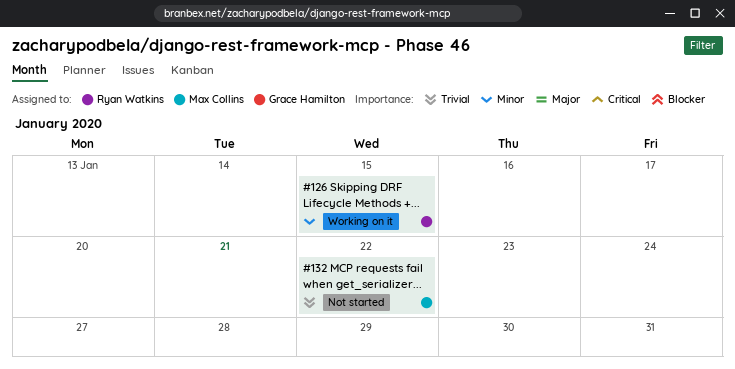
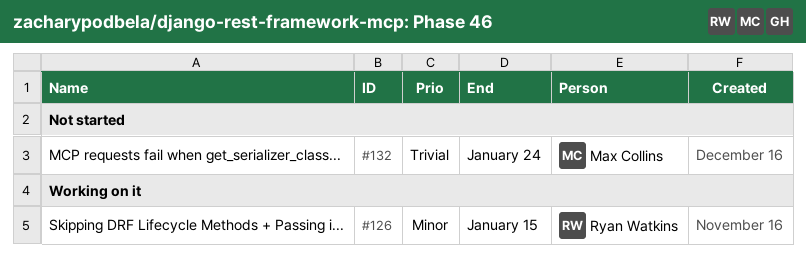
#132, due: Jan 22 -> Jan 24

